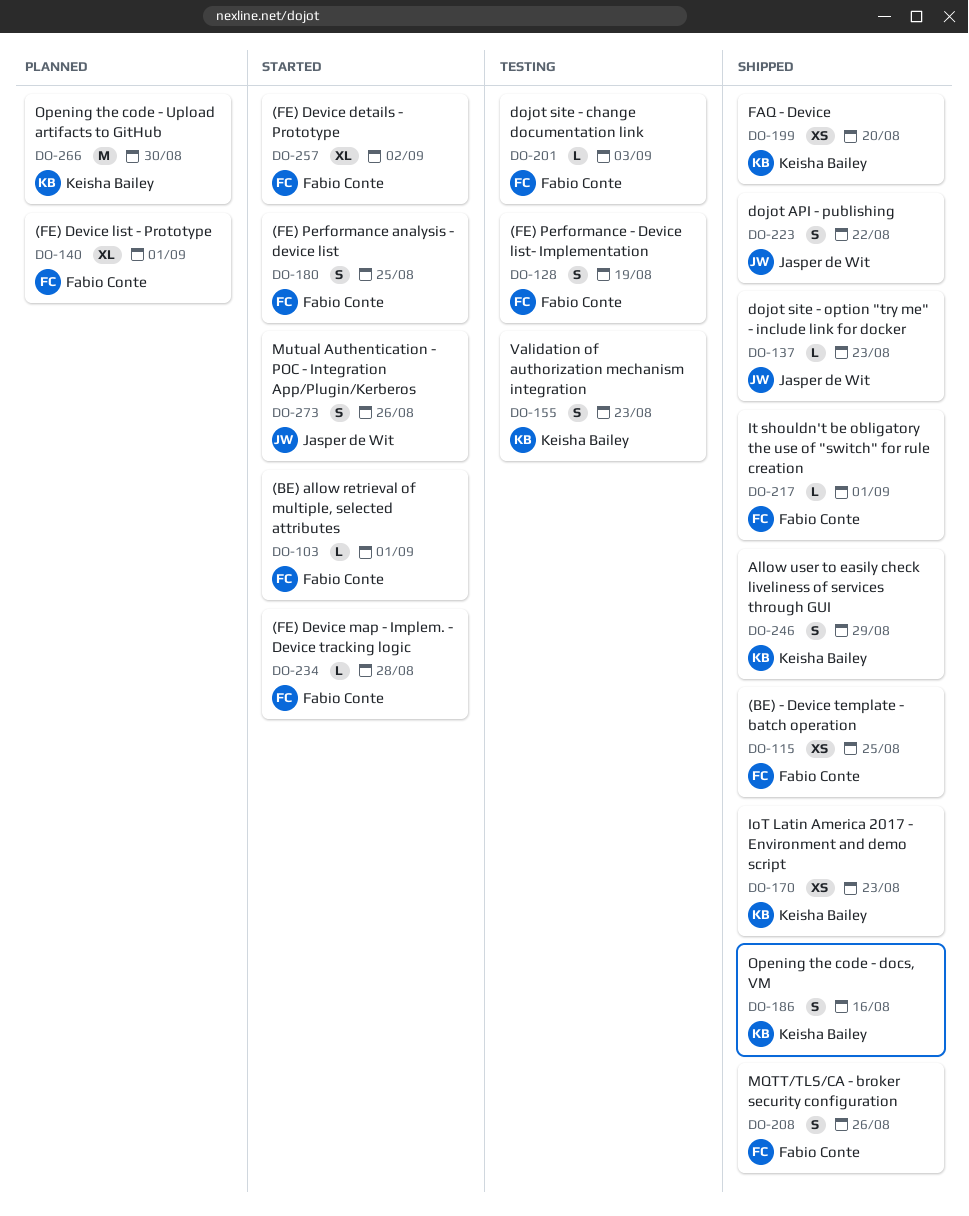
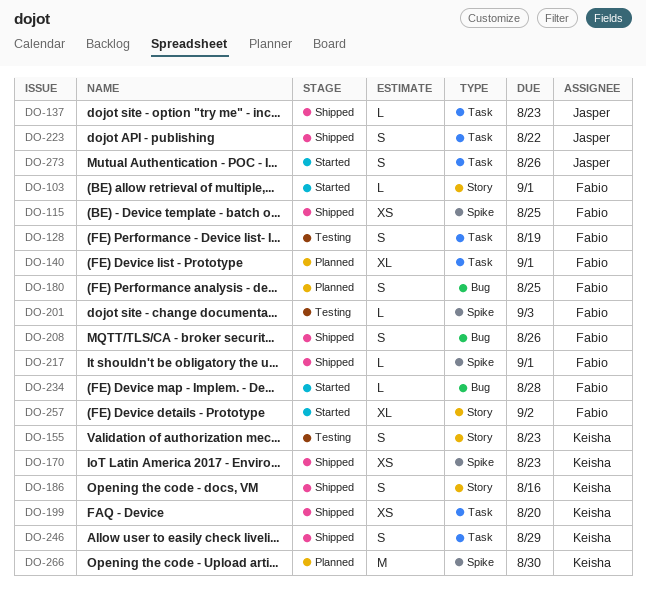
DO-180, status: Started -> Planned

